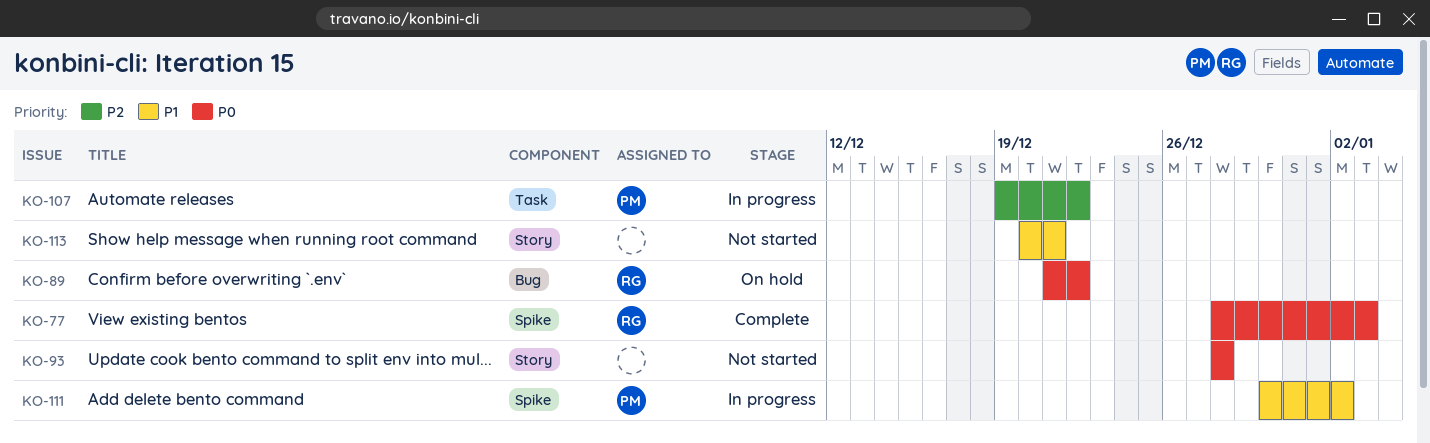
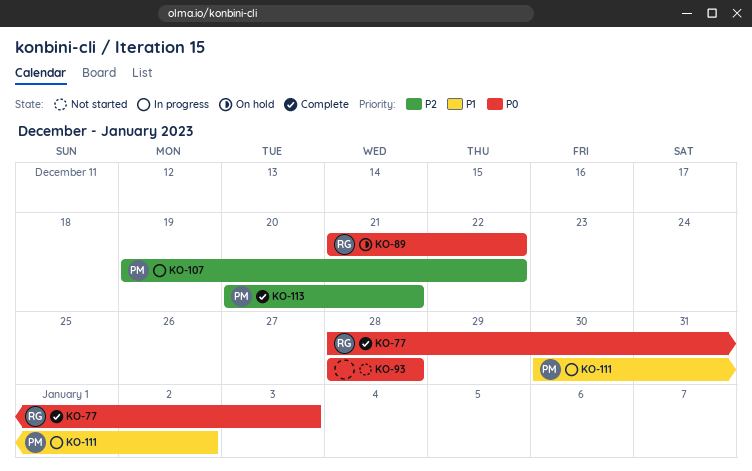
KO-113, status: Not started -> Complete
KO-113, owner: none -> PM
KO-113, priority: P1 -> P2

